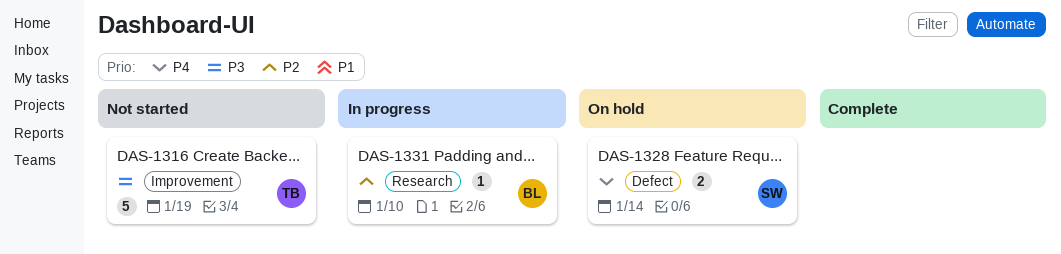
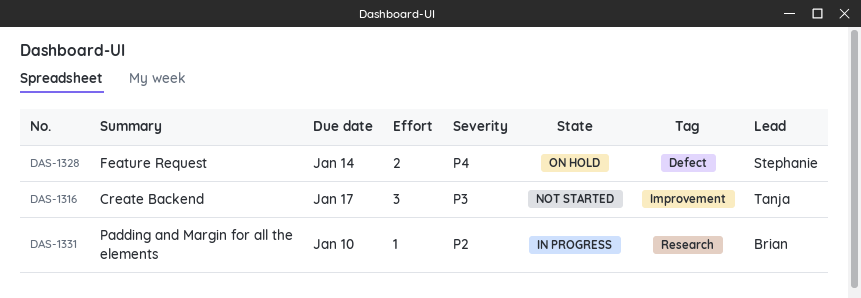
DAS-1316, estimate: 5 -> 3
DAS-1316, due: Jan 19 -> Jan 17

